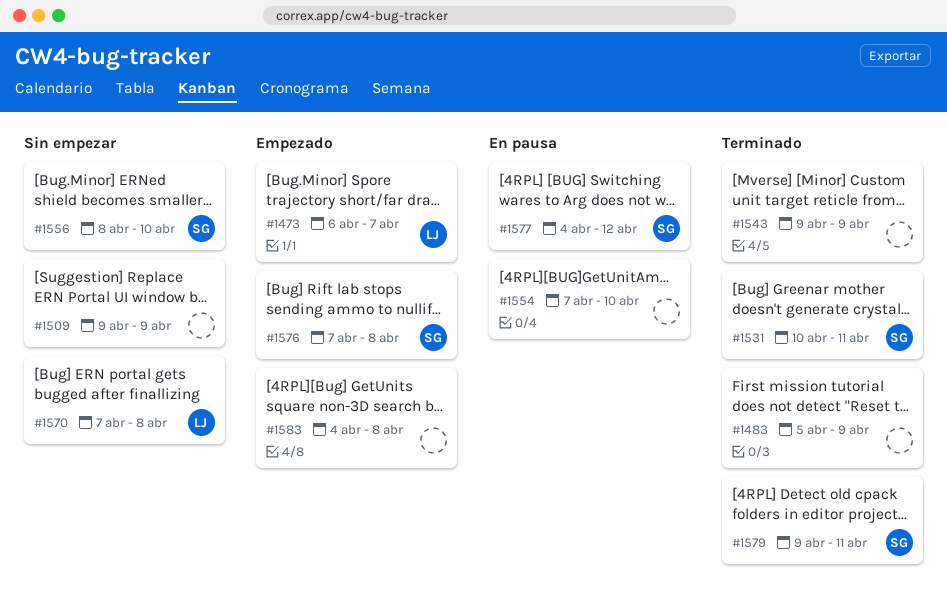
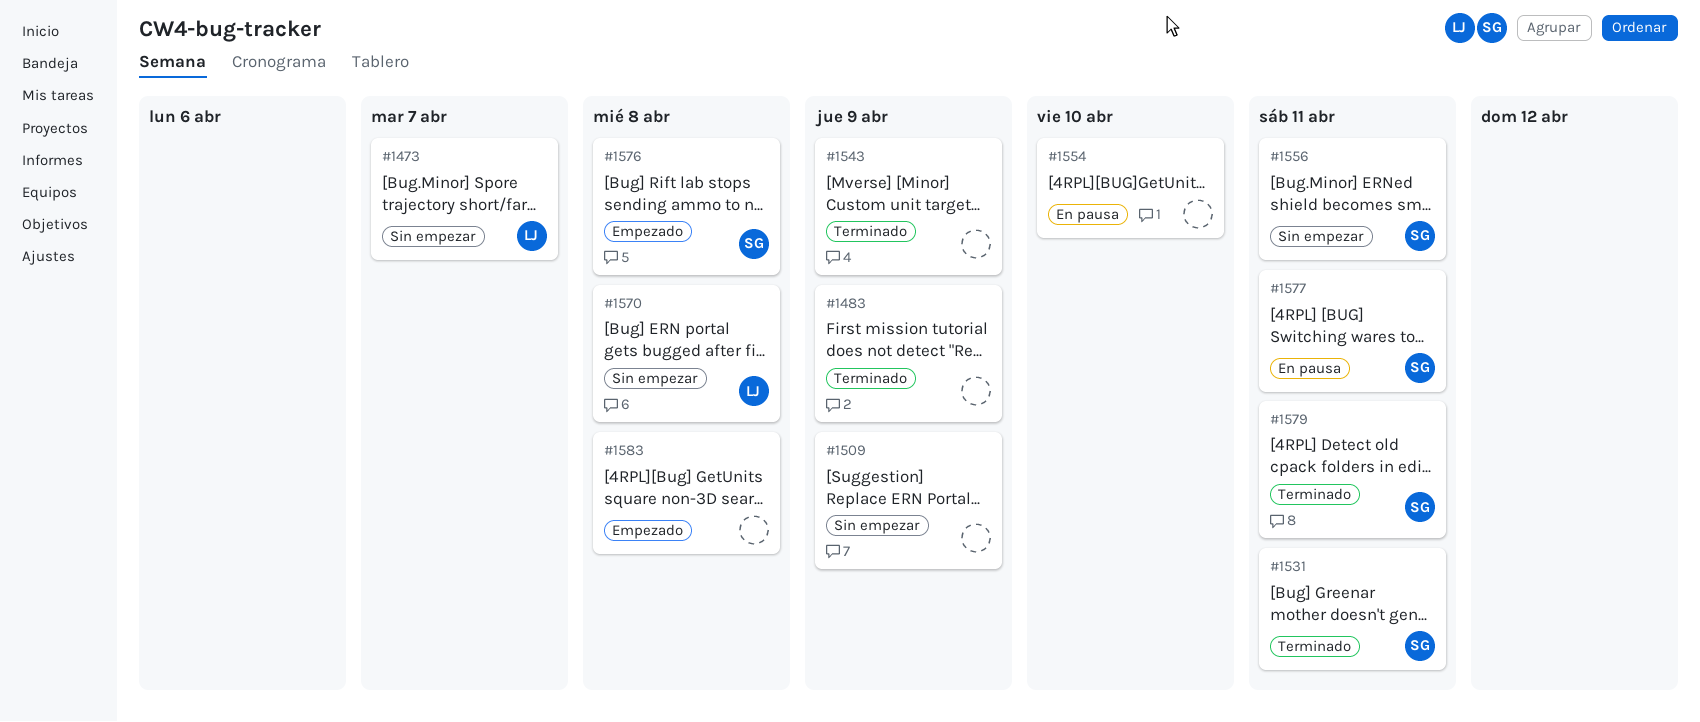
#1473, status: Empezado -> Sin empezar
#1556, due: Apr 10 -> Apr 11
#1577, due: Apr 12 -> Apr 11

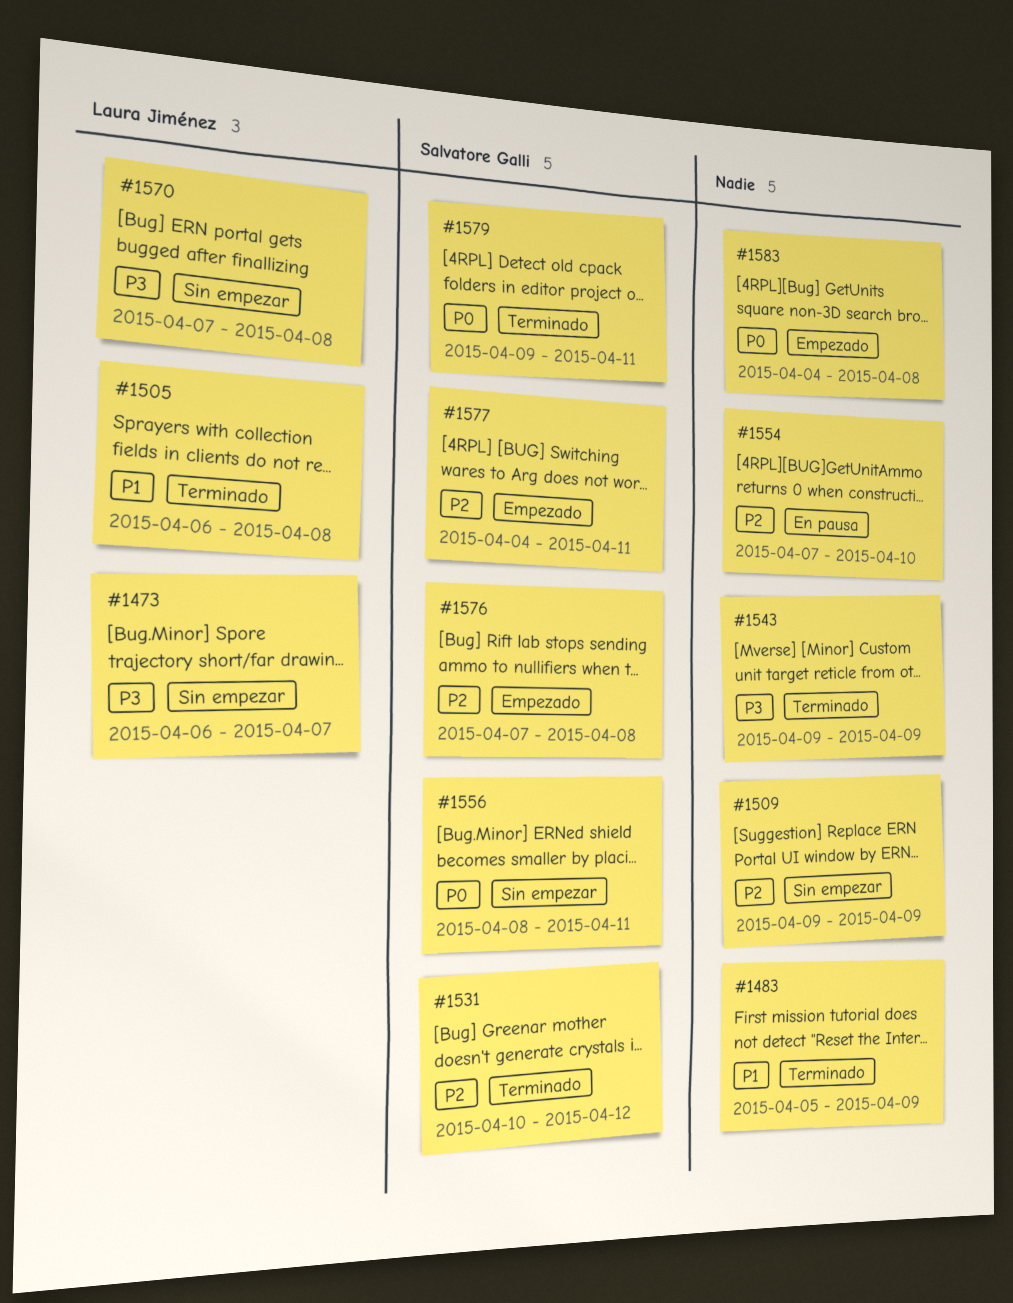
#1505: none -> present
#1531, due: Apr 11 -> Apr 12
#1577, status: En pausa -> Empezado

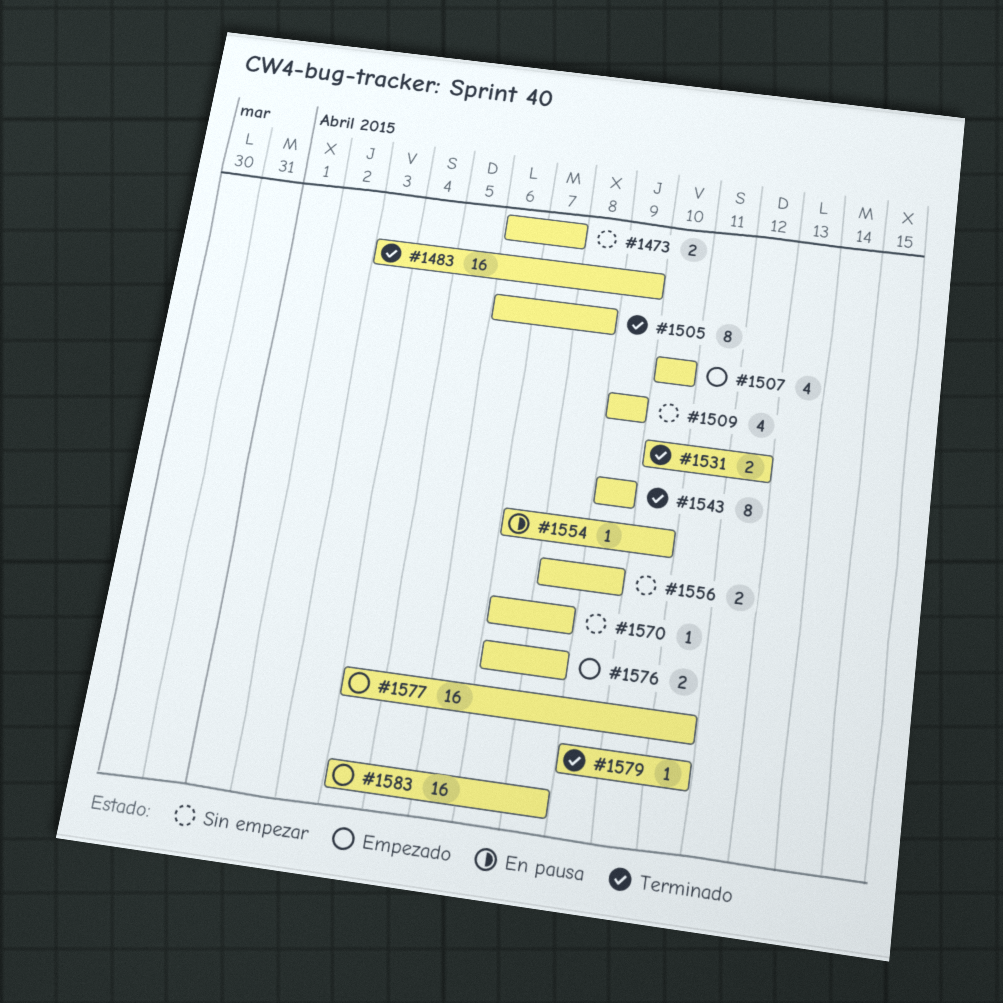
#1483, start: Apr 5 -> Apr 3
#1507: none -> present
#1556, due: Apr 11 -> Apr 9

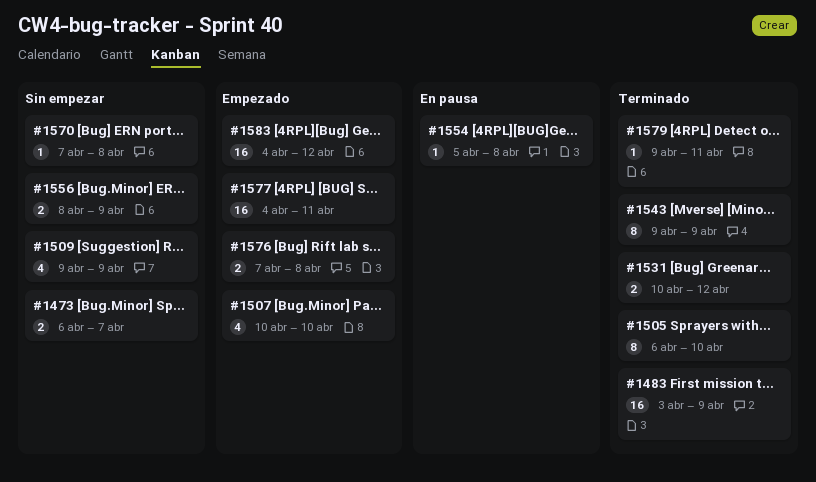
#1505, due: Apr 8 -> Apr 10
#1554, start: Apr 7 -> Apr 5
#1554, due: Apr 10 -> Apr 8
#1583, due: Apr 8 -> Apr 12

